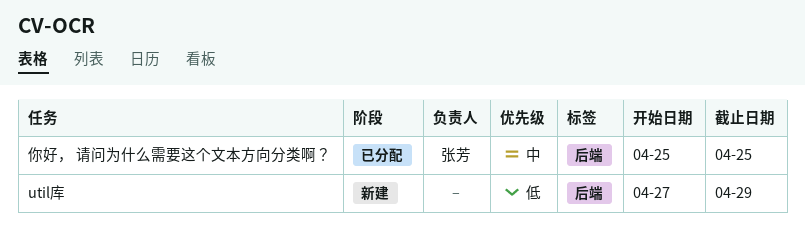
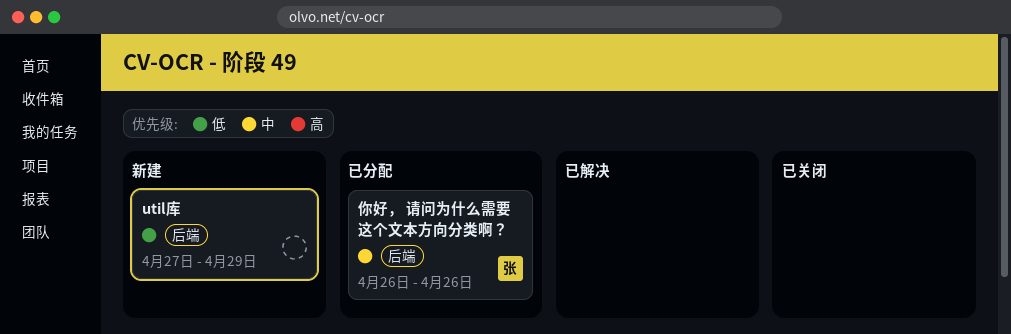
你好， 请问为什么需要这个文本方向分类啊？, start: Apr 25 -> Apr 26
你好， 请问为什么需要这个文本方向分类啊？, due: Apr 25 -> Apr 26

